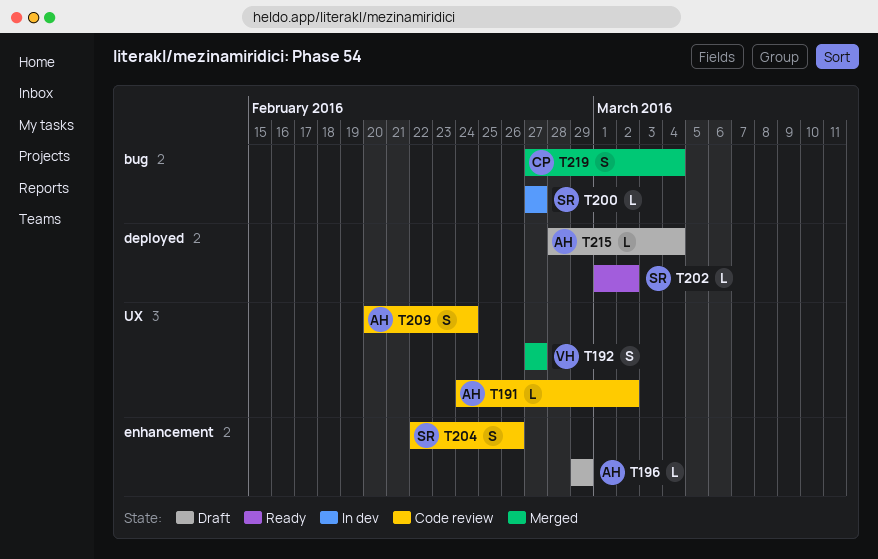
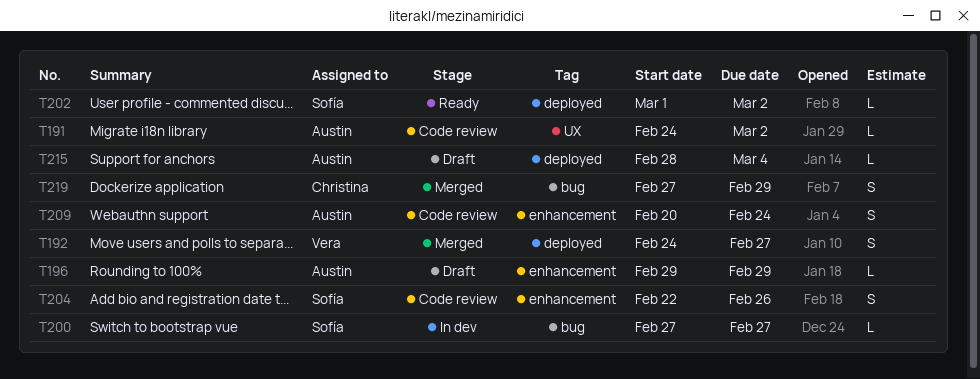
T192, label: UX -> deployed
T192, start: Feb 27 -> Feb 24
T209, label: UX -> enhancement
T219, due: Mar 4 -> Feb 29

